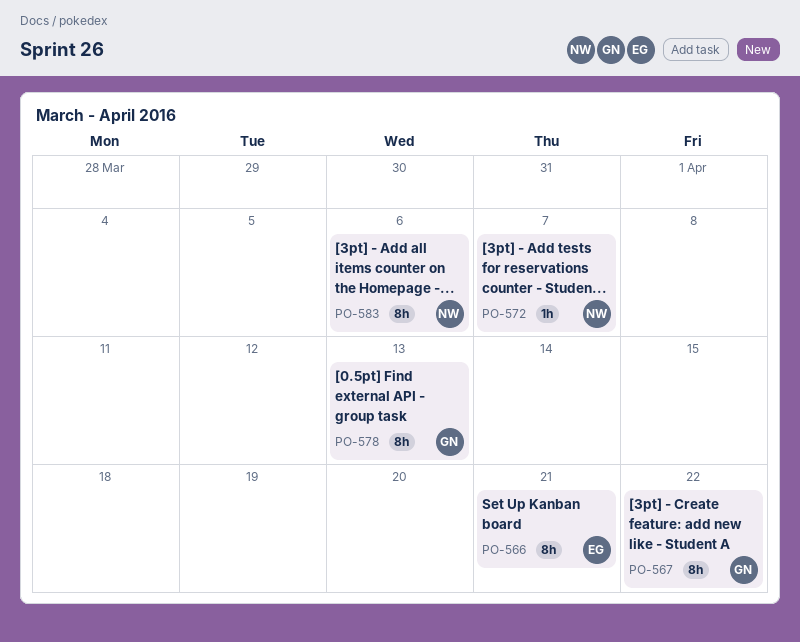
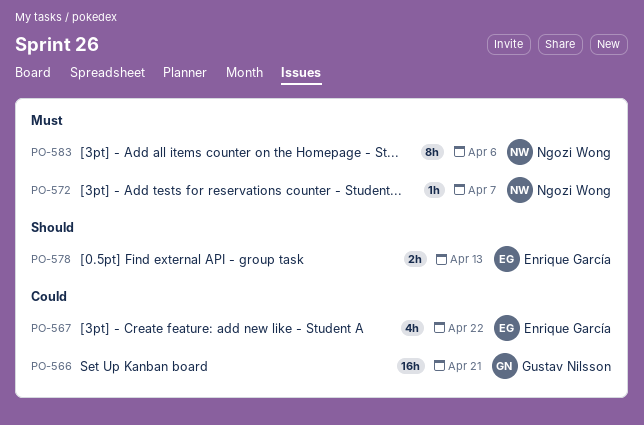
PO-566, owner: Enrique García -> Gustav Nilsson
PO-566, estimate: 8h -> 16h
PO-567, owner: Gustav Nilsson -> Enrique García
PO-567, estimate: 8h -> 4h
PO-578, owner: Gustav Nilsson -> Enrique García
PO-578, estimate: 8h -> 2h

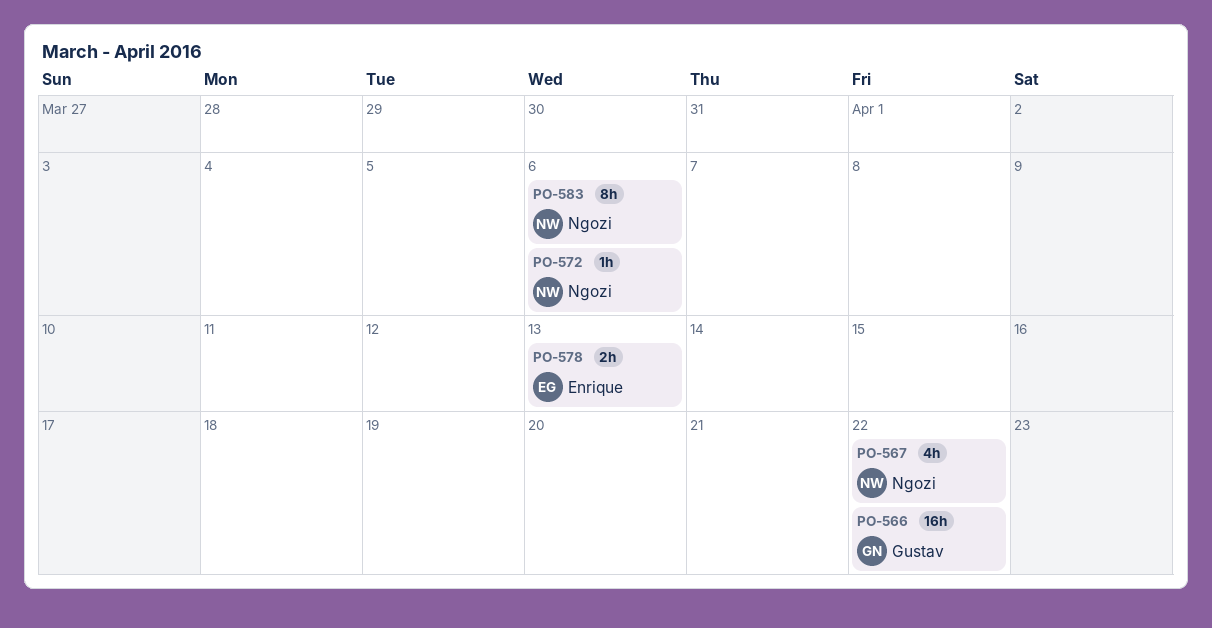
PO-566, due: Apr 21 -> Apr 22
PO-567, owner: Enrique García -> Ngozi Wong
PO-572, due: Apr 7 -> Apr 6

